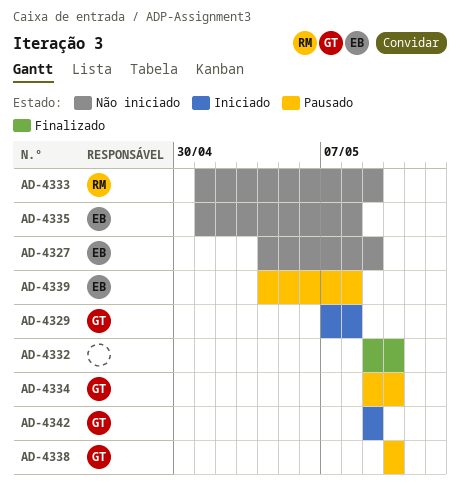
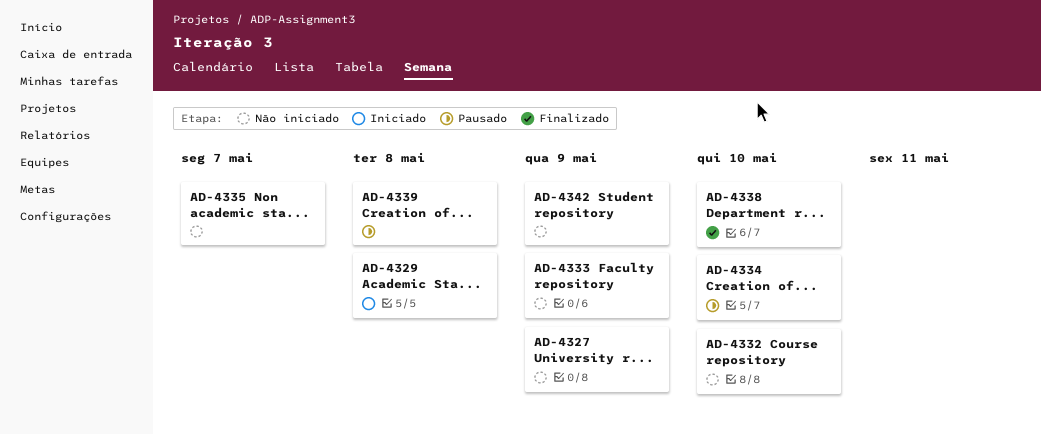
AD-4332, status: Finalizado -> Não iniciado
AD-4335, due: May 8 -> May 7
AD-4338, status: Pausado -> Finalizado
AD-4342, status: Iniciado -> Não iniciado

